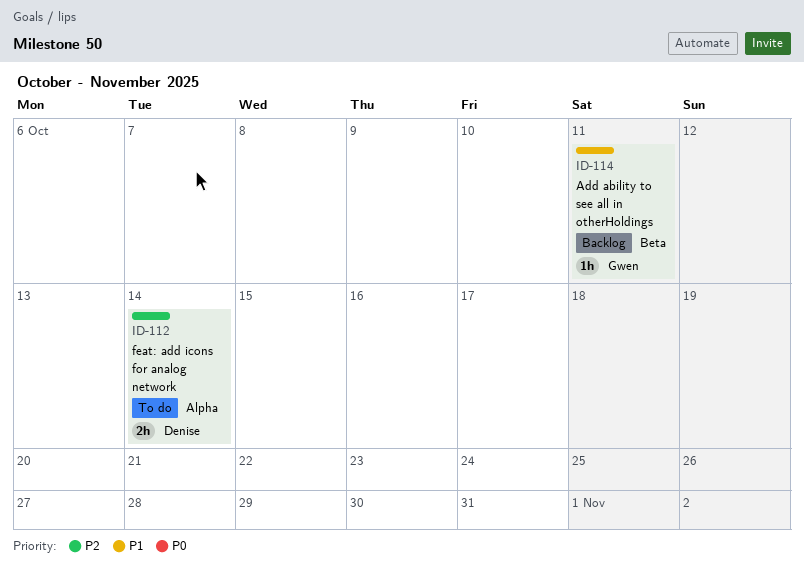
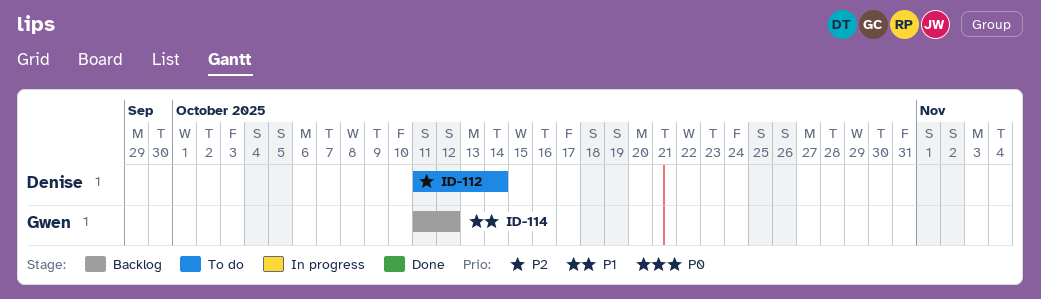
ID-114, due: Oct 11 -> Oct 12

